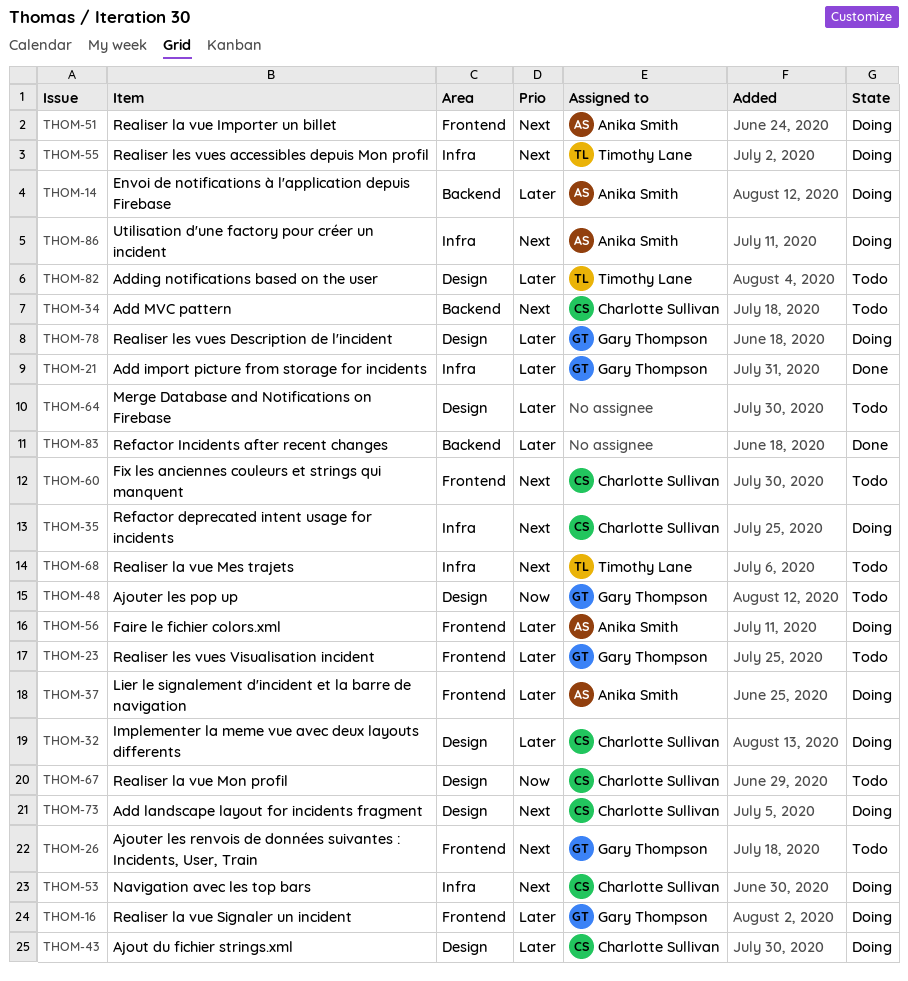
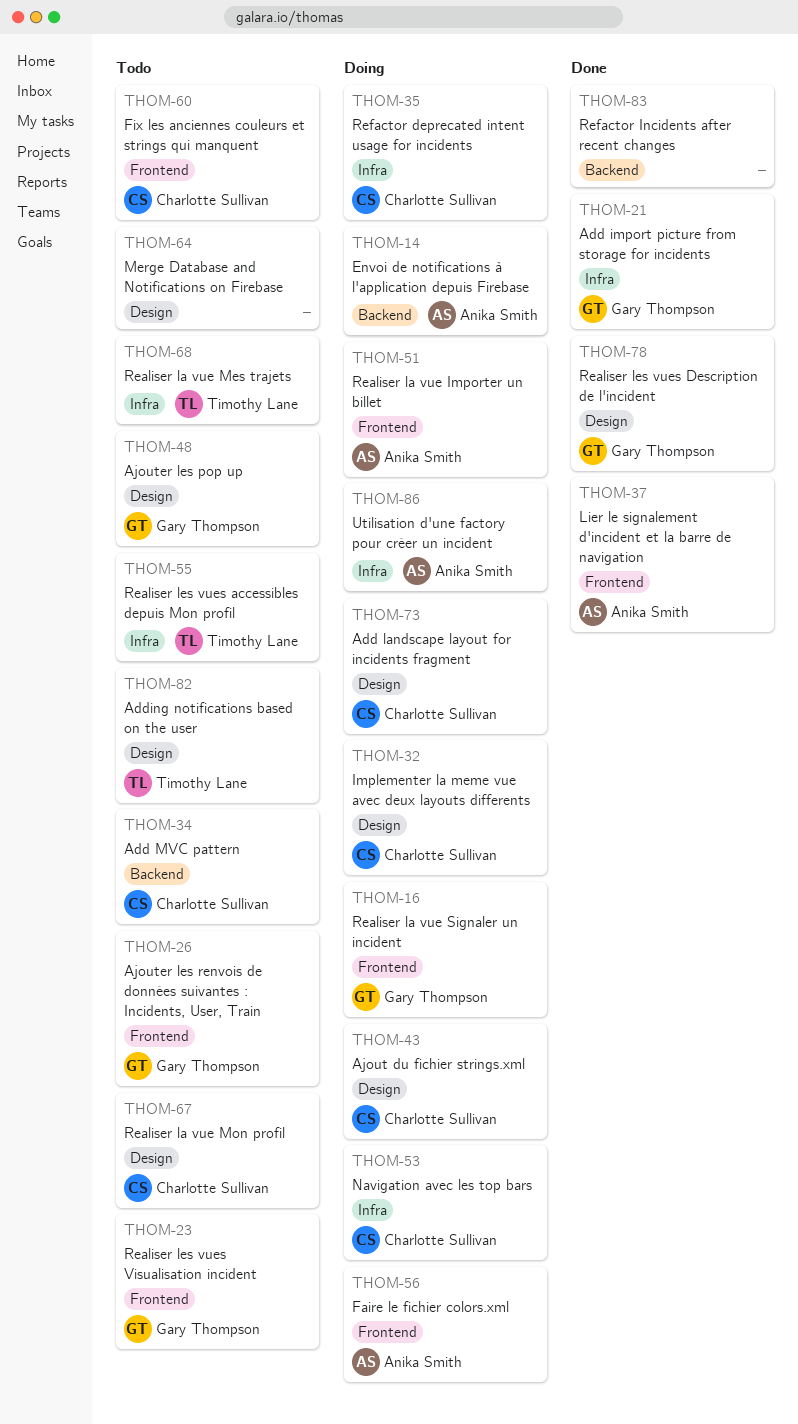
THOM-37, status: Doing -> Done
THOM-55, status: Doing -> Todo
THOM-78, status: Doing -> Done

